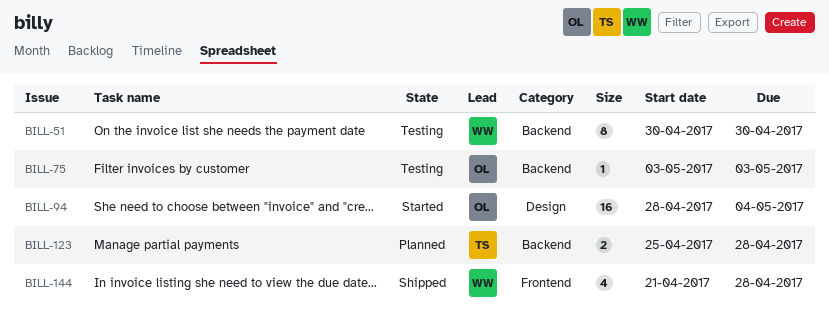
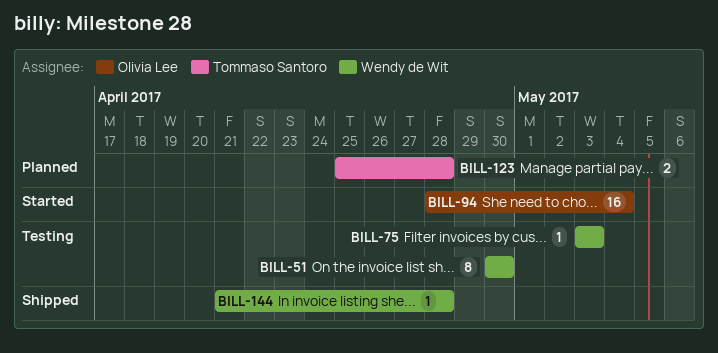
BILL-75, owner: Olivia Lee -> Wendy de Wit
BILL-144, estimate: 4 -> 1

